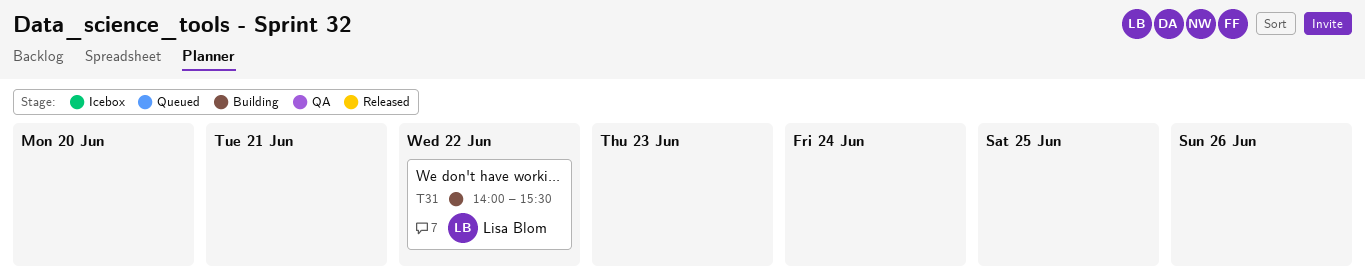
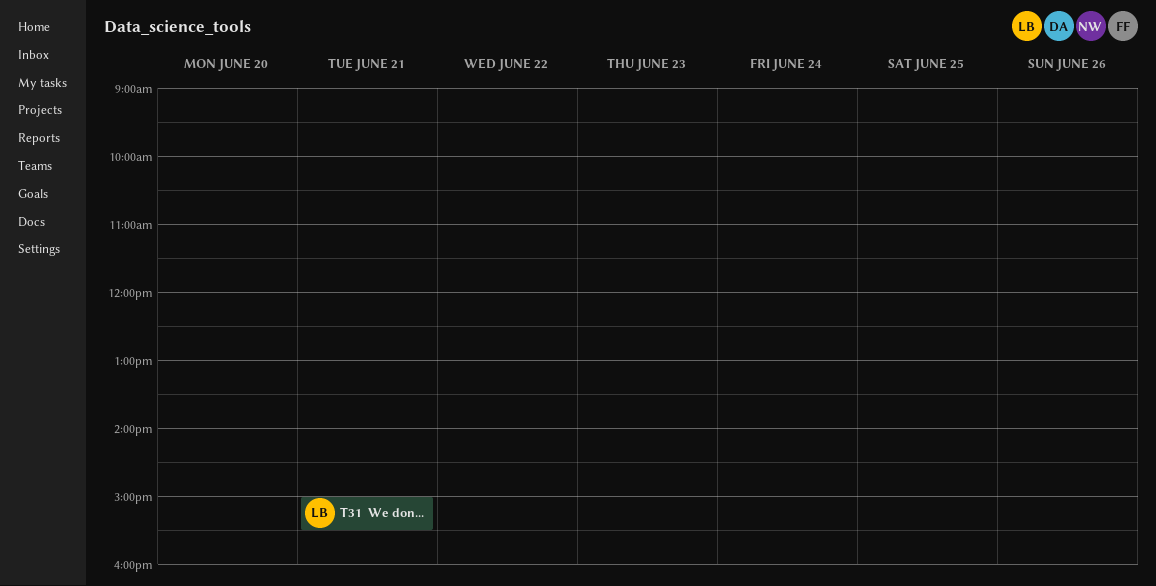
T31, day: Jun 22 -> Jun 21
T31, begins: 14:00 -> 15:00

